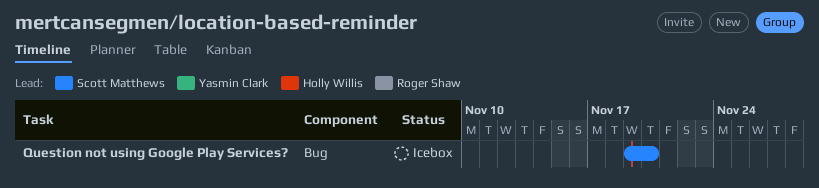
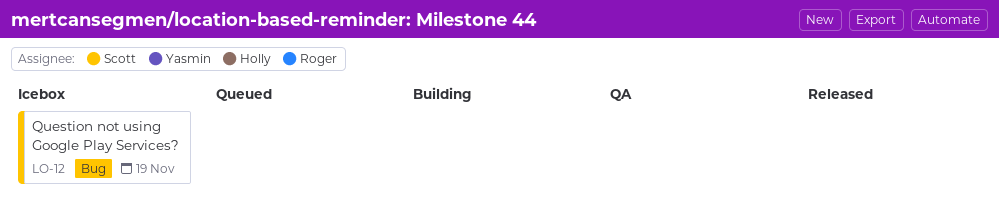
Question not using Google Play Services?, due: Nov 20 -> Nov 19

